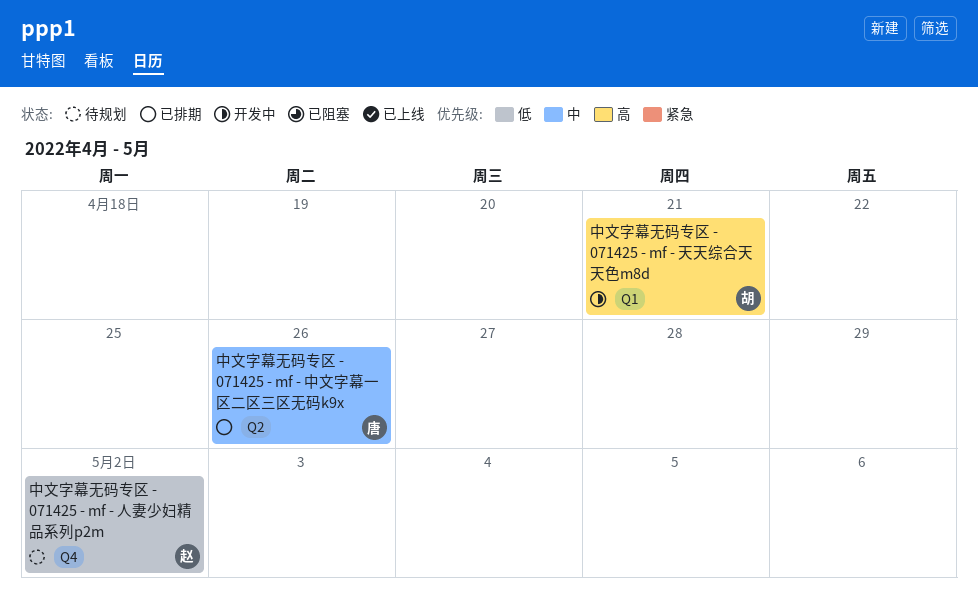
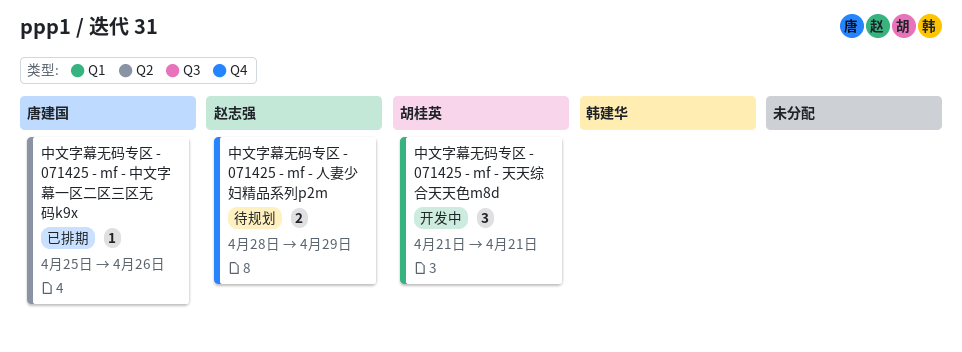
中文字幕无码专区 - 071425 - mf - 人妻少妇精品系列p2m, due: May 2 -> Apr 29

